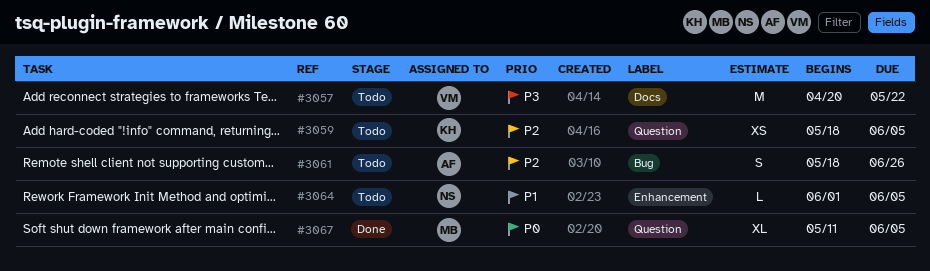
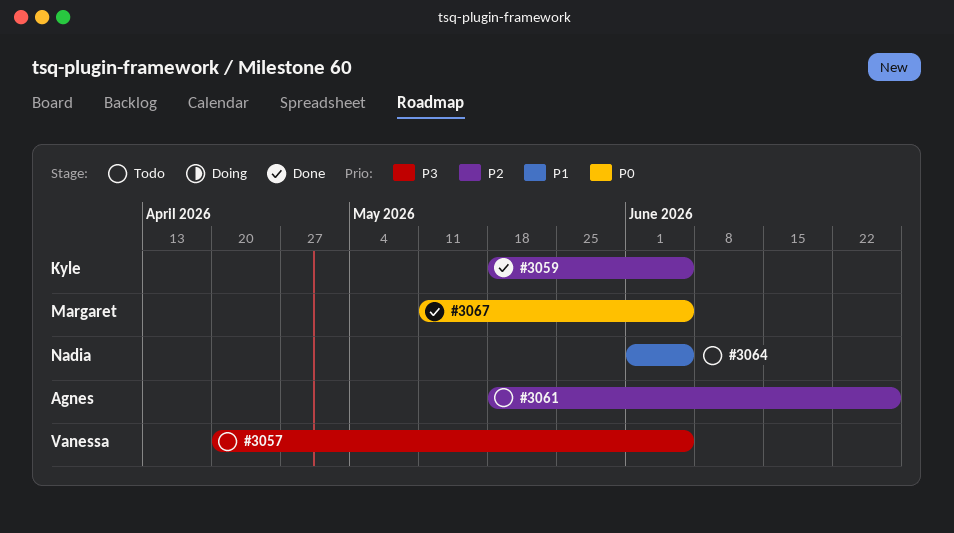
#3057, due: May 22 -> Jun 5
#3059, status: Todo -> Done

